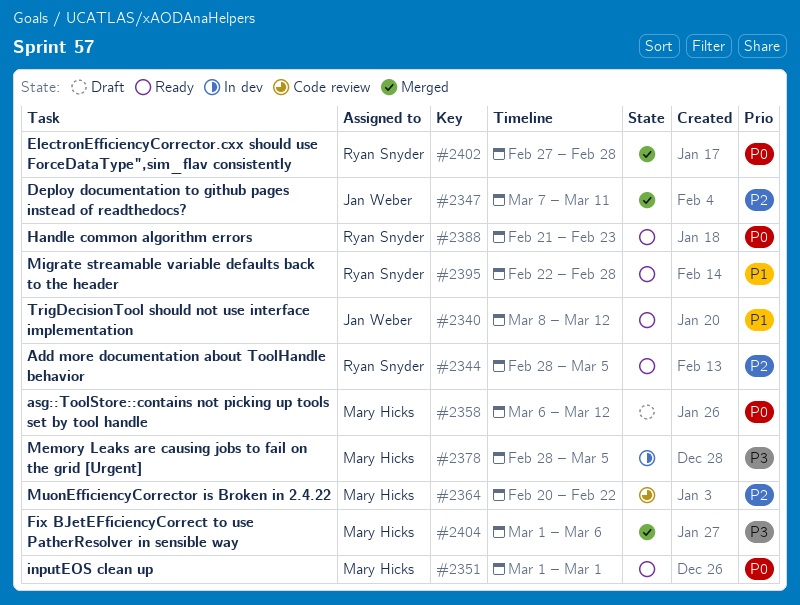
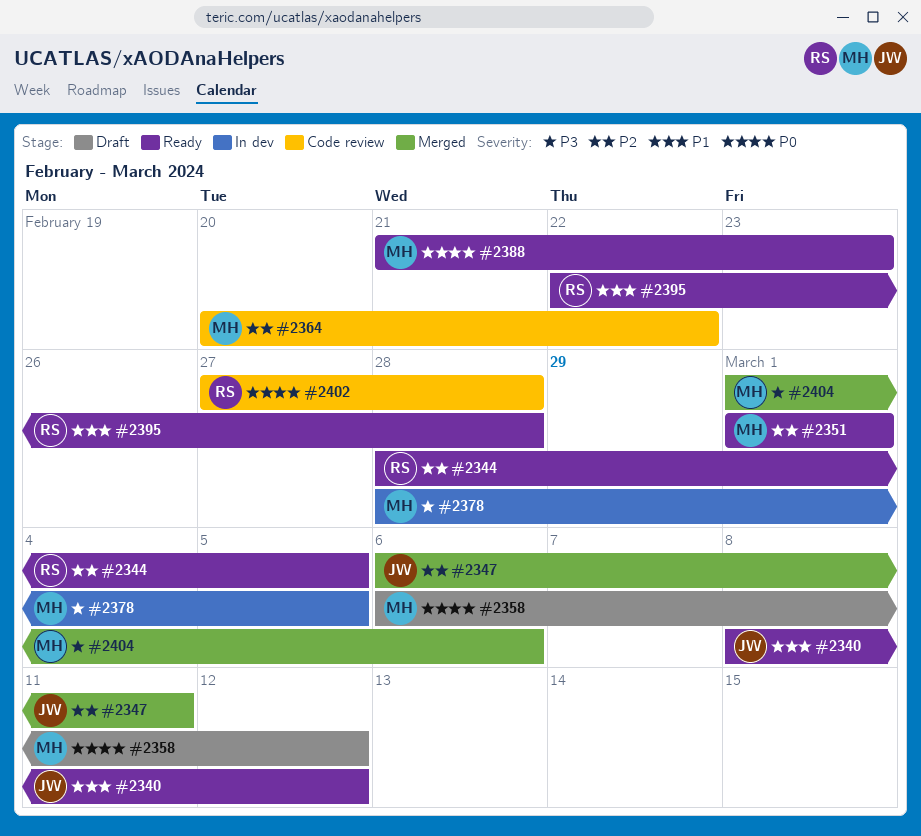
#2347, start: Mar 7 -> Mar 6
#2351, priority: P0 -> P2
#2388, owner: Ryan Snyder -> Mary Hicks
#2402, status: Merged -> Code review

